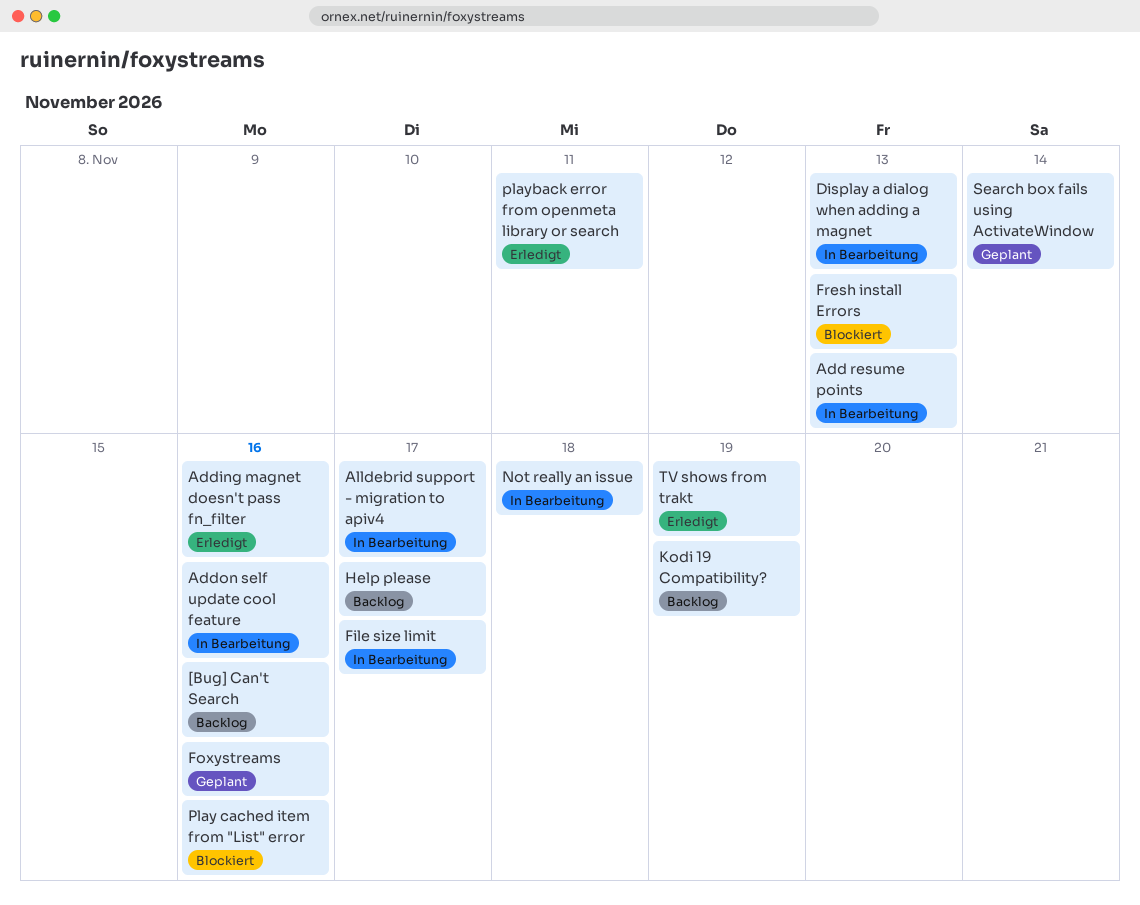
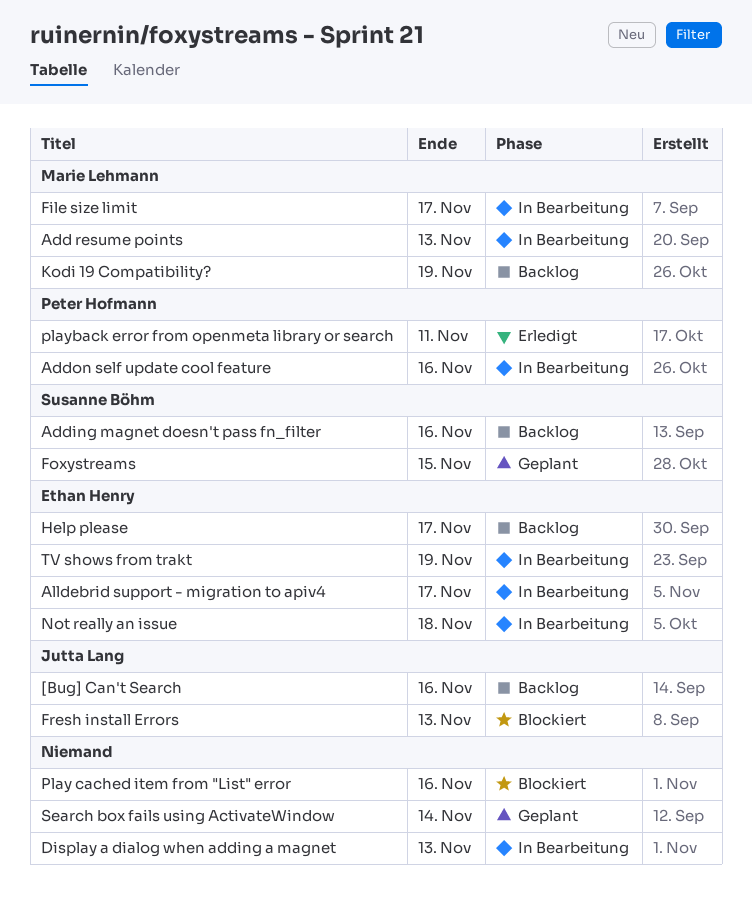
Adding magnet doesn't pass fn_filter, status: Erledigt -> Backlog
Foxystreams, due: Nov 16 -> Nov 15
TV shows from trakt, status: Erledigt -> In Bearbeitung

